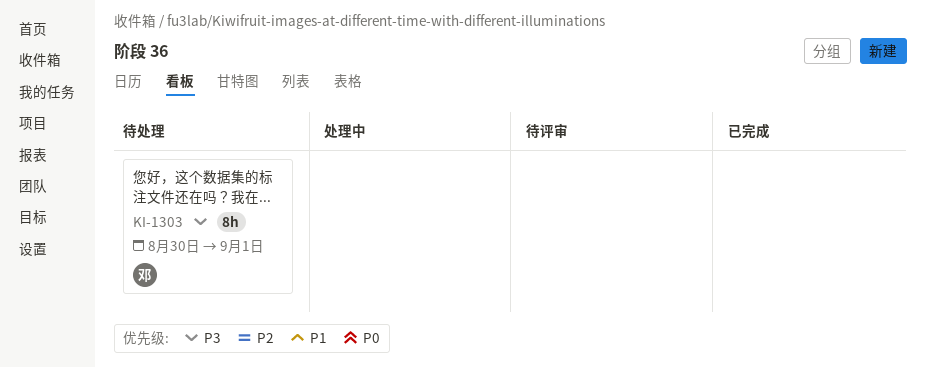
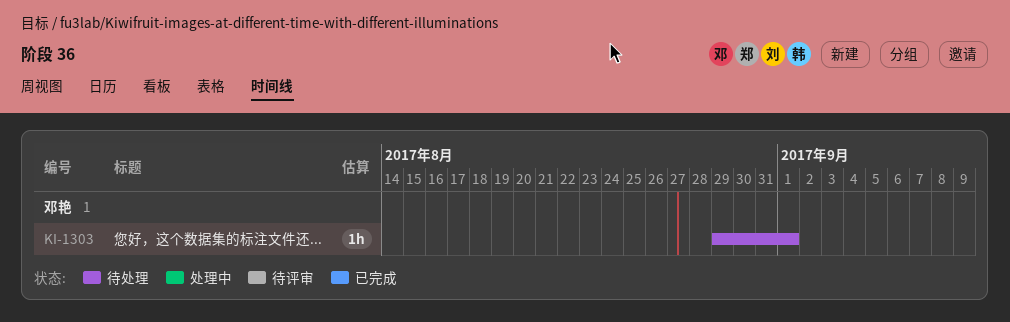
KI-1303, estimate: 8h -> 1h
KI-1303, start: Aug 30 -> Aug 29

